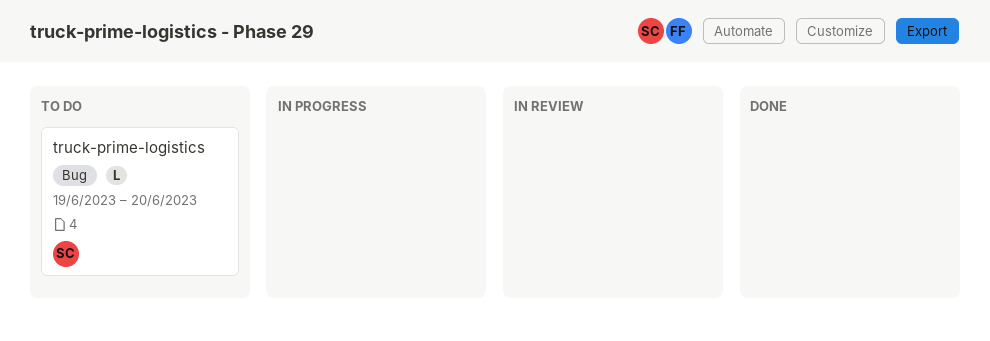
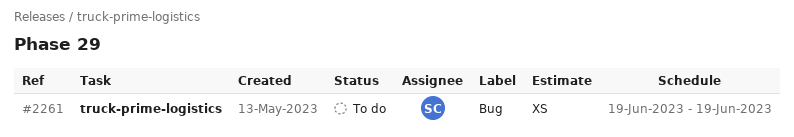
truck-prime-logistics, estimate: L -> XS
truck-prime-logistics, due: Jun 20 -> Jun 19

